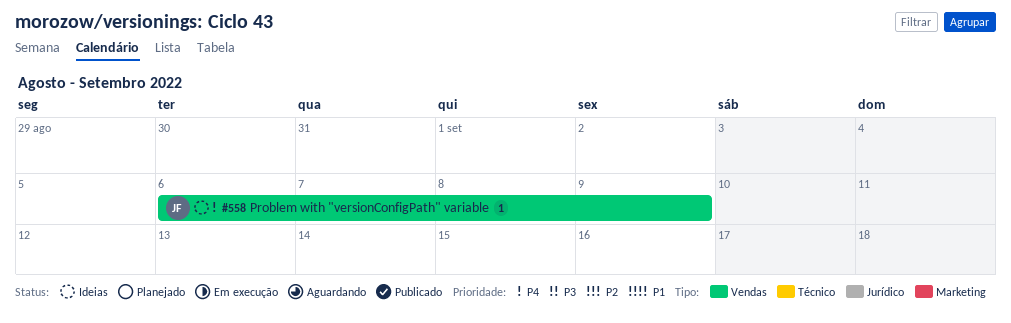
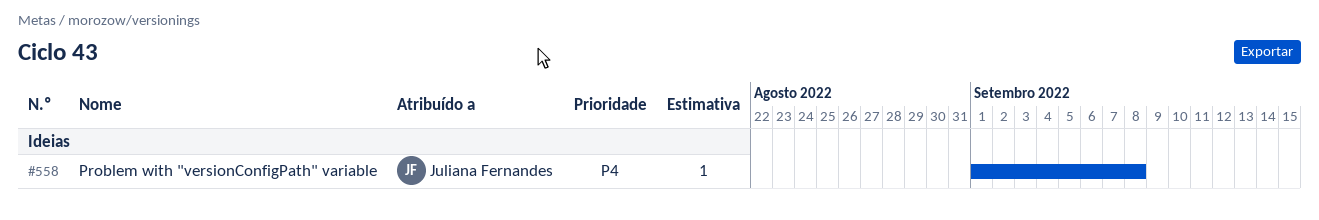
#558, start: Sep 6 -> Sep 1
#558, due: Sep 9 -> Sep 8

